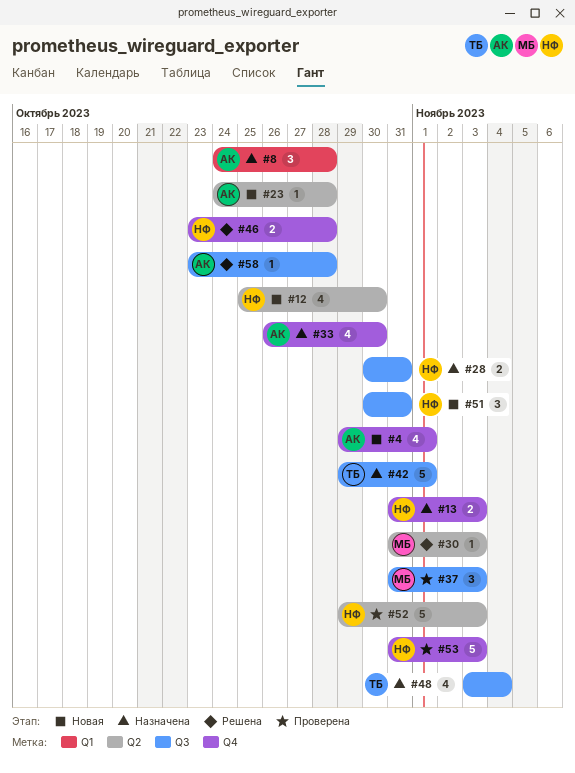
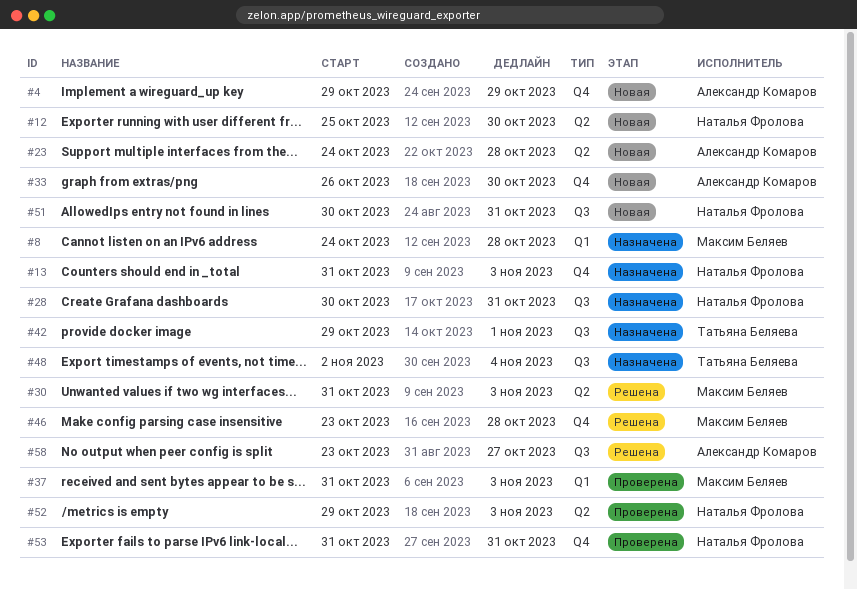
#4, due: Nov 1 -> Oct 29
#8, owner: Александр Комаров -> Максим Беляев
#33, status: Назначена -> Новая
#37, label: Q3 -> Q1
#46, owner: Наталья Фролова -> Максим Беляев
#48, start: Nov 3 -> Nov 2
#53, due: Nov 3 -> Oct 31
#58, due: Oct 28 -> Oct 27

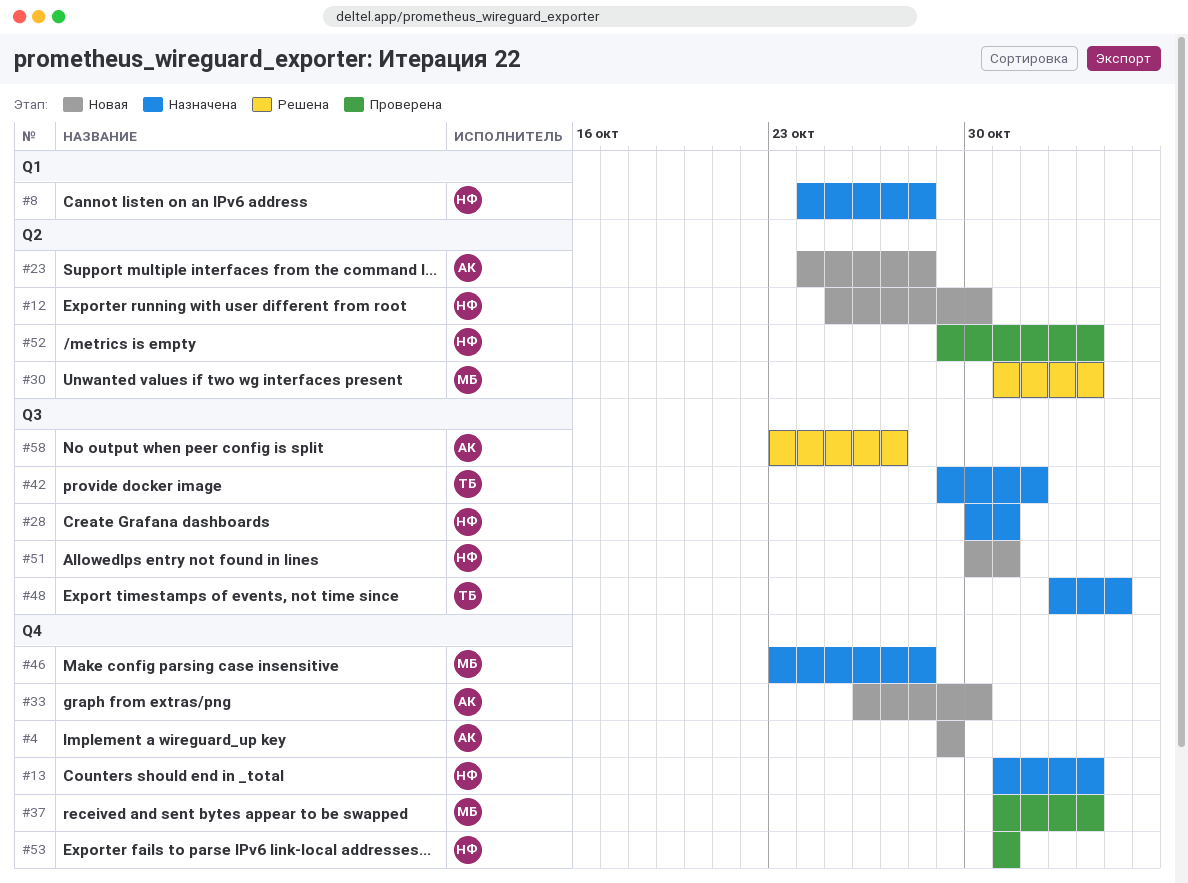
#8, owner: Максим Беляев -> Наталья Фролова
#37, label: Q1 -> Q4
#46, status: Решена -> Назначена

